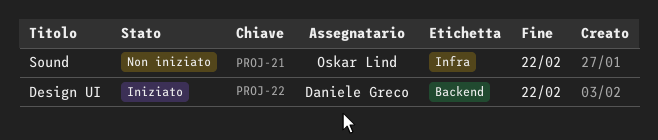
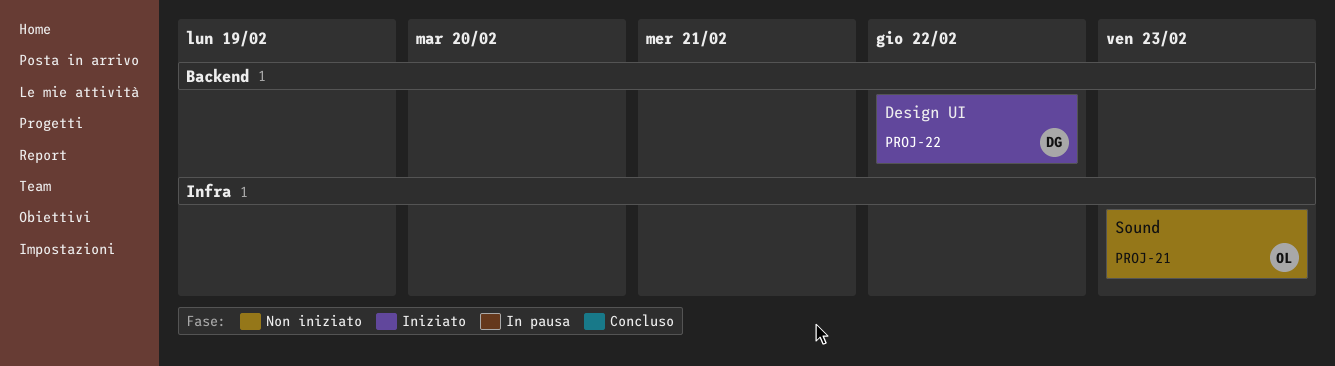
PROJ-21, due: Feb 22 -> Feb 23

